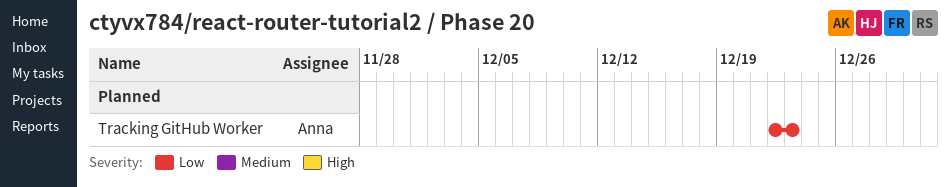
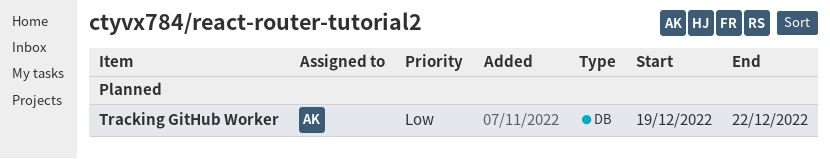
Tracking GitHub Worker, start: Dec 22 -> Dec 19
Tracking GitHub Worker, due: Dec 23 -> Dec 22

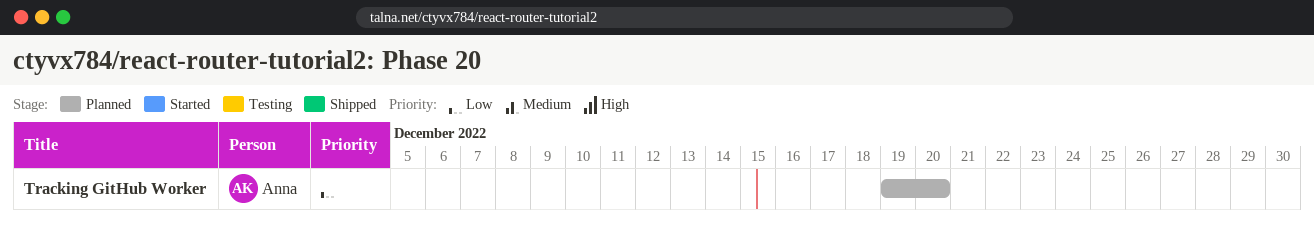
Tracking GitHub Worker, due: Dec 22 -> Dec 20

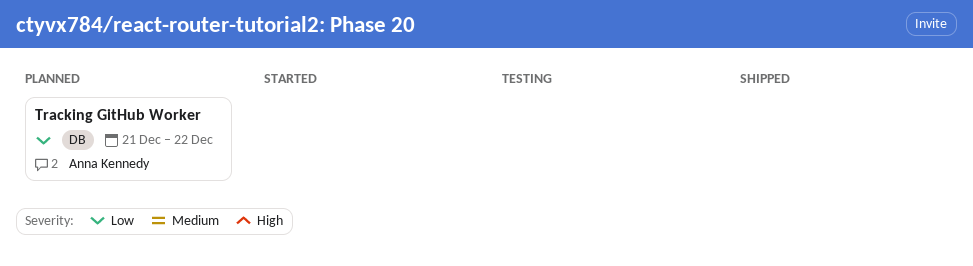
Tracking GitHub Worker, start: Dec 19 -> Dec 21
Tracking GitHub Worker, due: Dec 20 -> Dec 22

